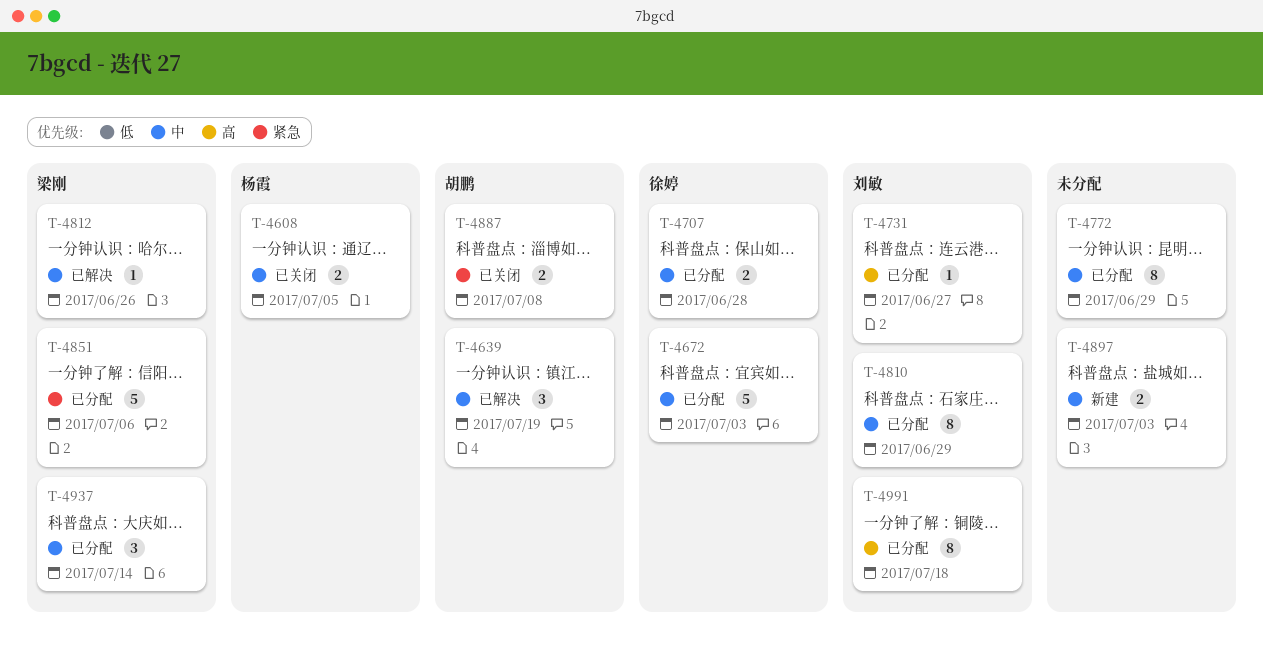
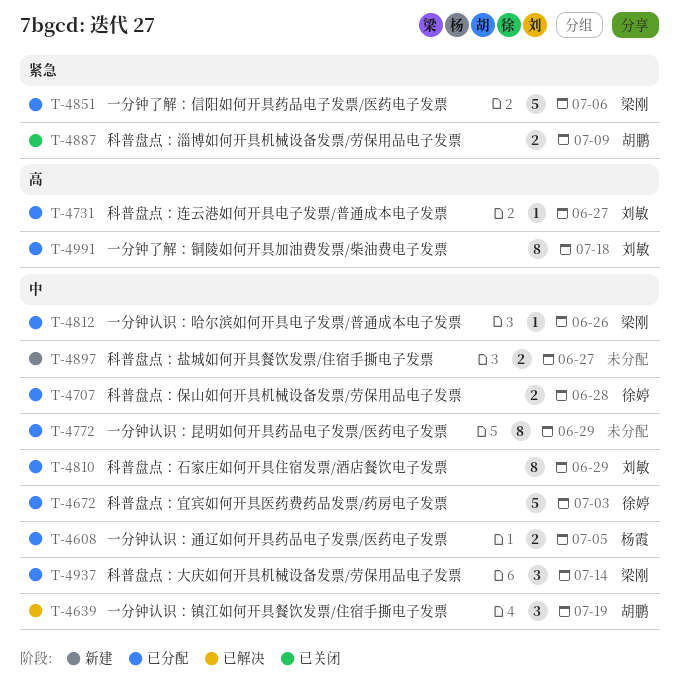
T-4608, status: 已关闭 -> 已分配
T-4812, status: 已解决 -> 已分配
T-4887, due: Jul 8 -> Jul 9
T-4897, due: Jul 3 -> Jun 27

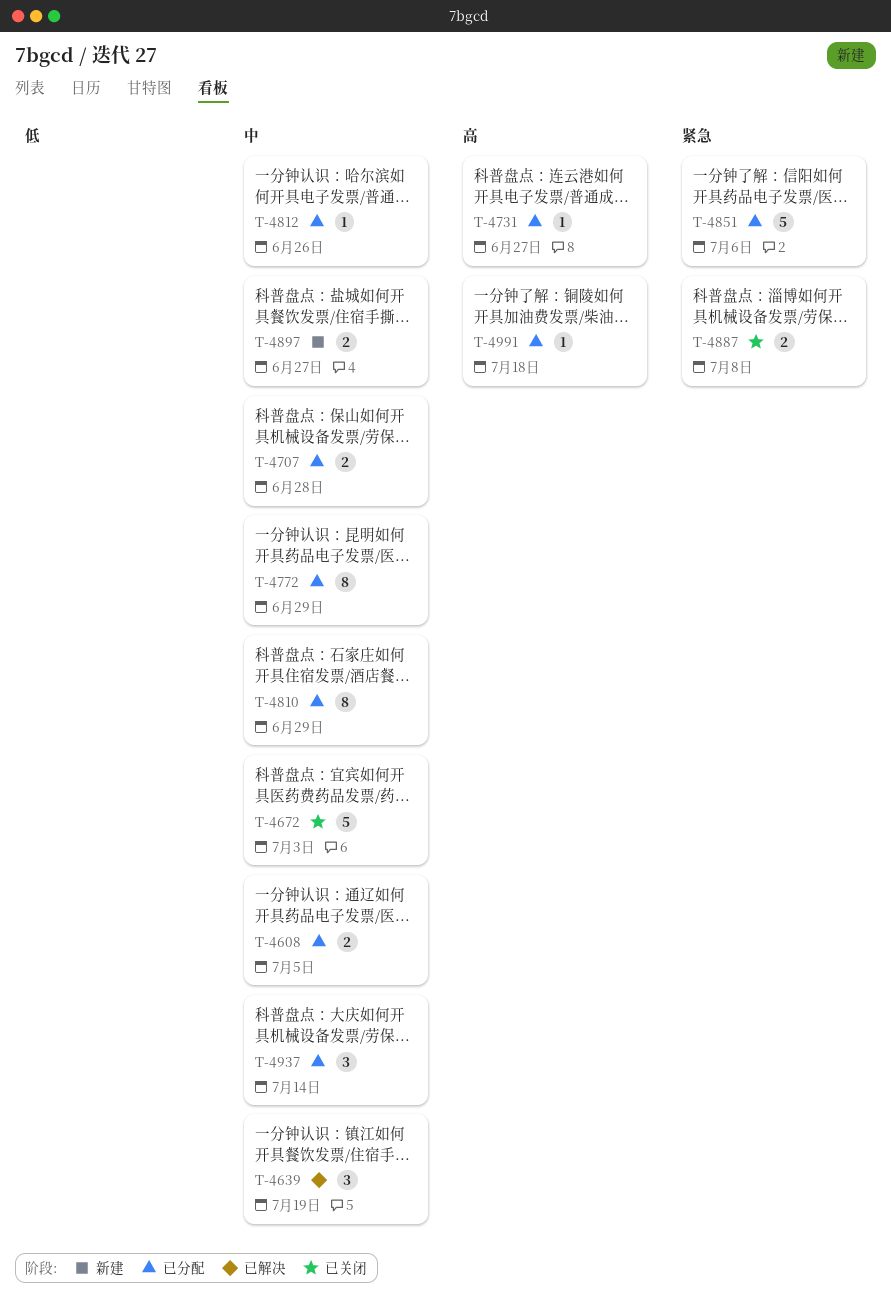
T-4672, status: 已分配 -> 已关闭
T-4887, due: Jul 9 -> Jul 8
T-4991, estimate: 8 -> 1

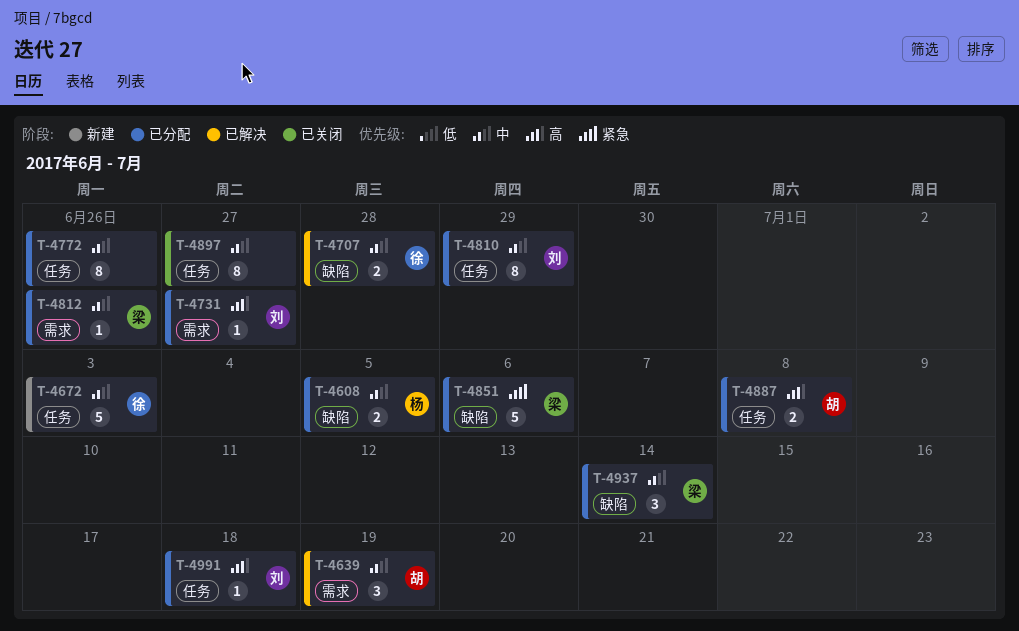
T-4672, status: 已关闭 -> 新建
T-4707, status: 已分配 -> 已解决
T-4772, due: Jun 29 -> Jun 26
T-4887, status: 已关闭 -> 已分配
T-4887, priority: 紧急 -> 高
T-4897, status: 新建 -> 已关闭
T-4897, estimate: 2 -> 8

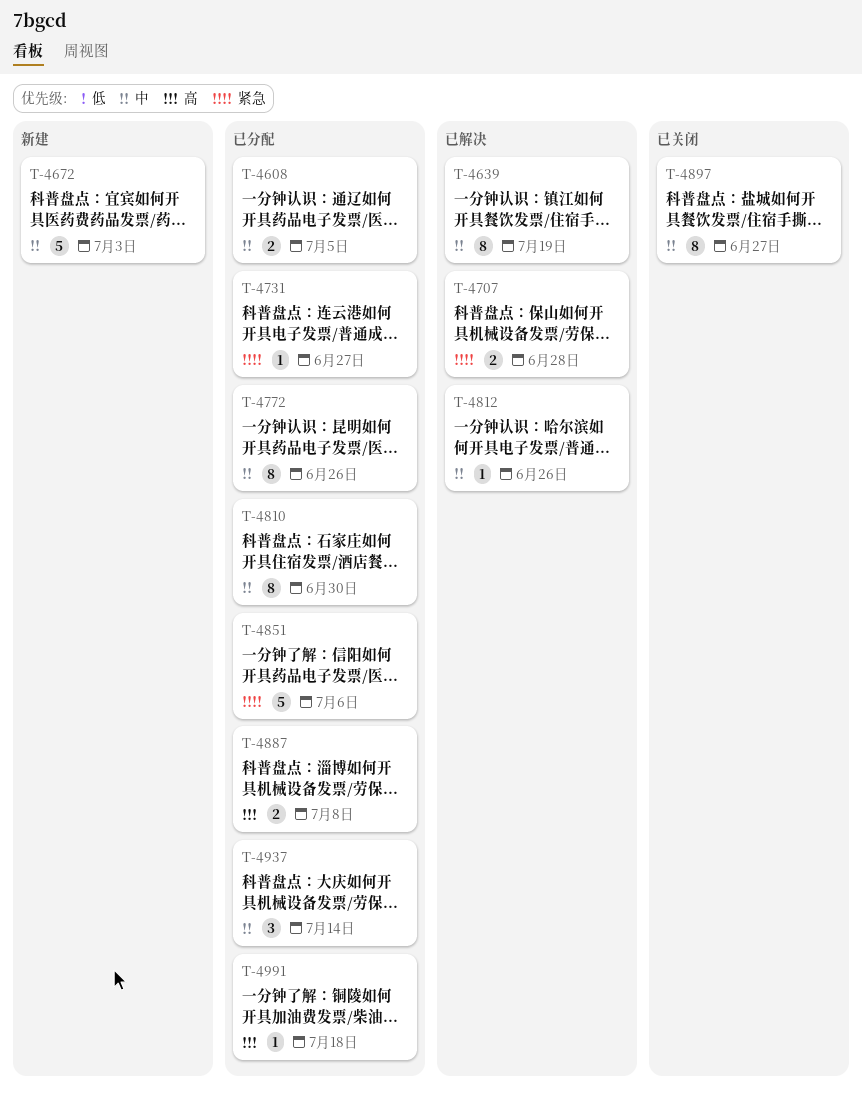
T-4639, estimate: 3 -> 8
T-4707, priority: 中 -> 紧急
T-4731, priority: 高 -> 紧急
T-4810, due: Jun 29 -> Jun 30
T-4812, status: 已分配 -> 已解决

